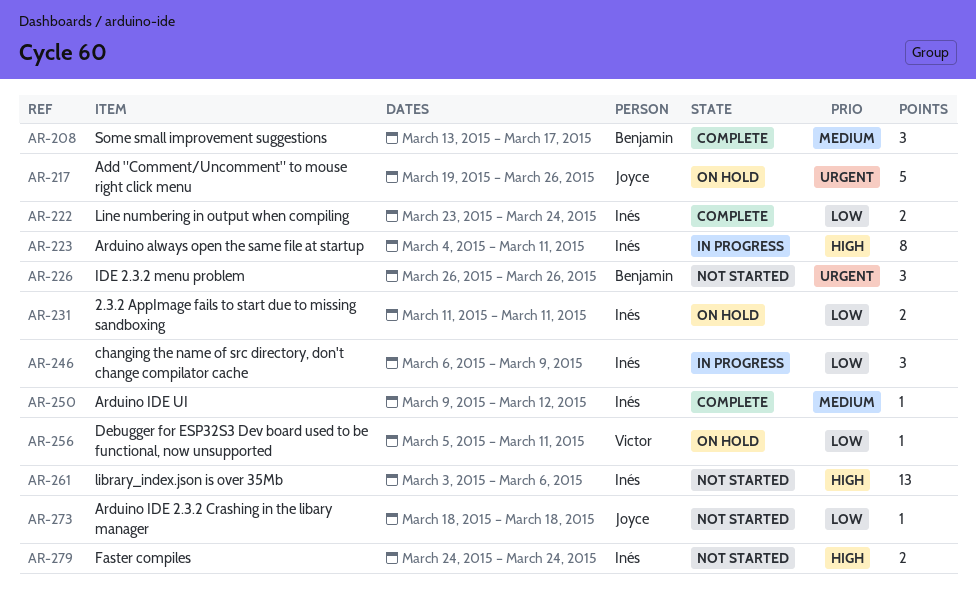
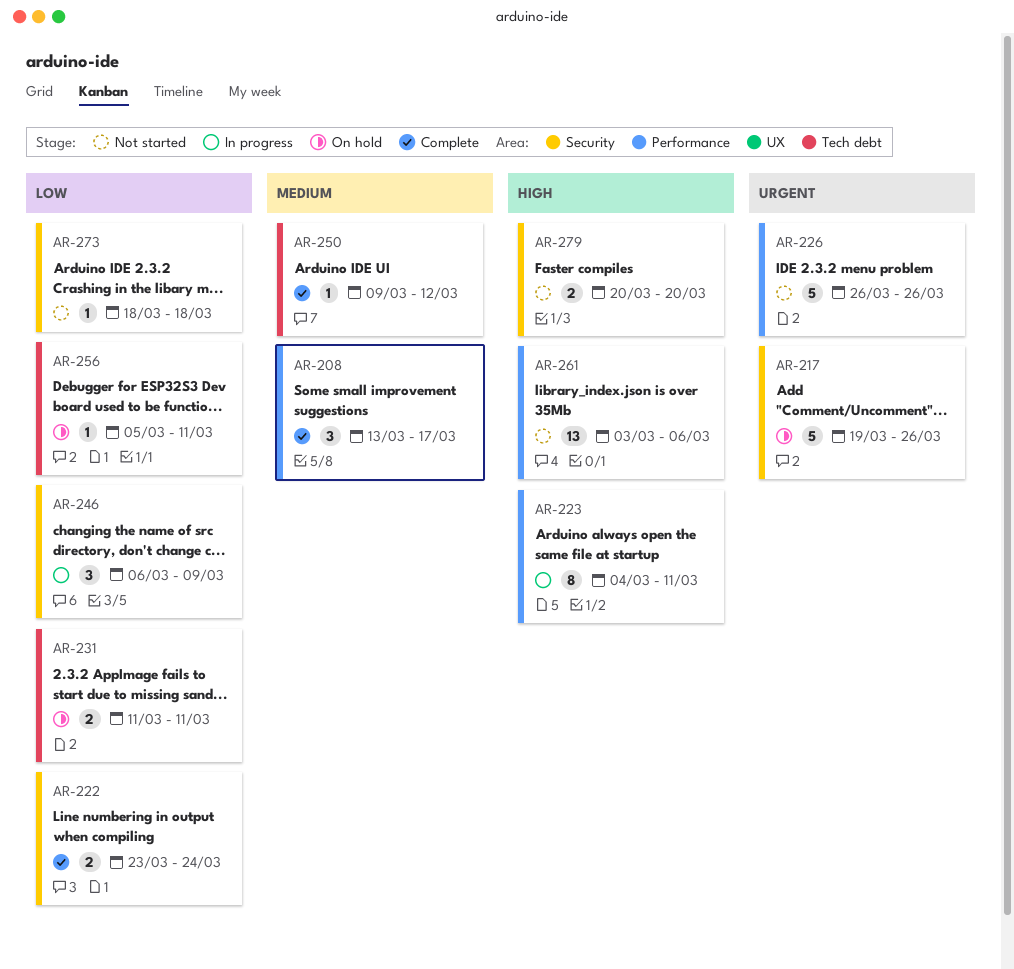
AR-226, estimate: 3 -> 5
AR-279, start: Mar 24 -> Mar 20
AR-279, due: Mar 24 -> Mar 20

